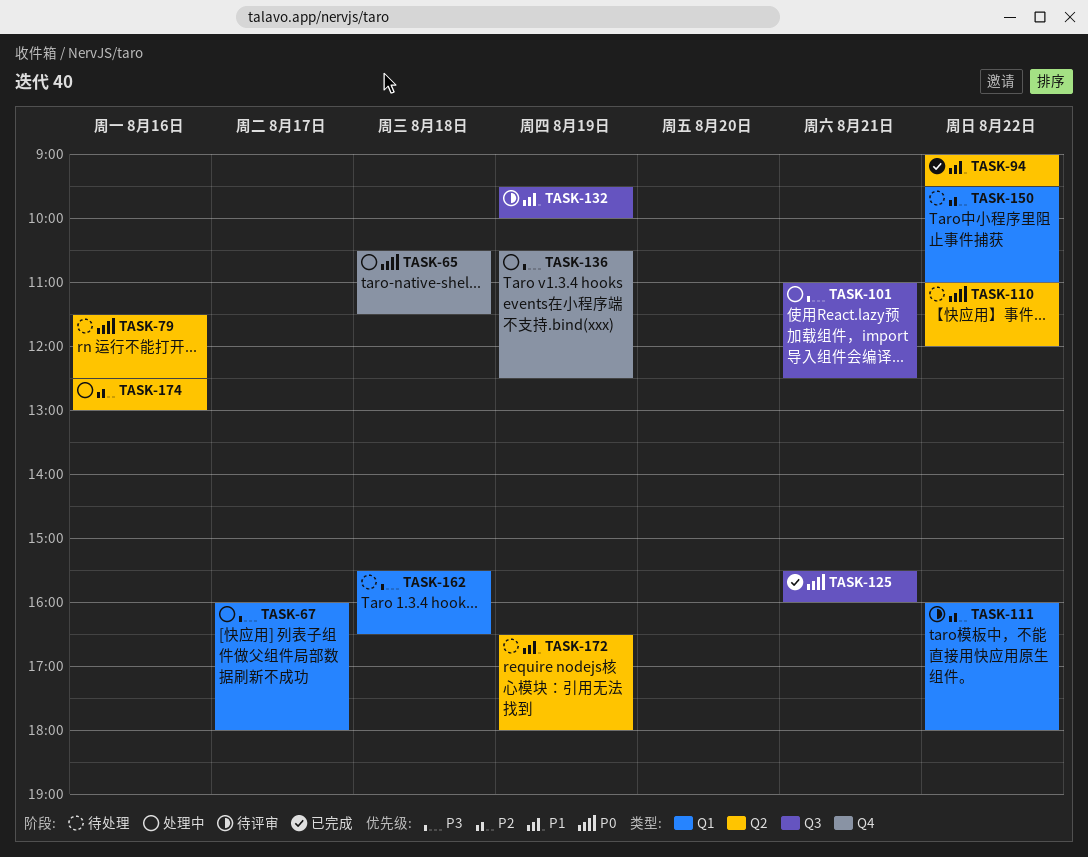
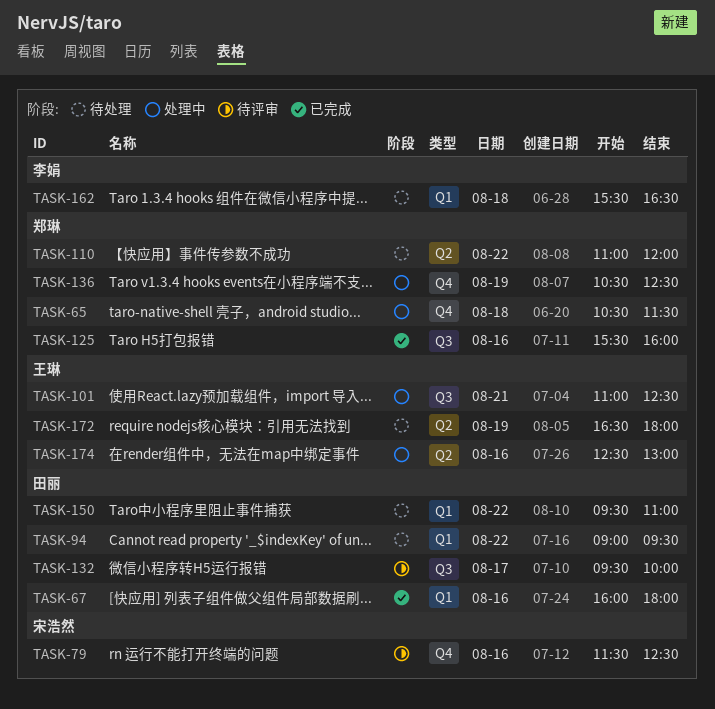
TASK-67, status: 处理中 -> 已完成
TASK-67, day: Aug 17 -> Aug 16
TASK-79, status: 待处理 -> 待评审
TASK-79, label: Q2 -> Q4
TASK-94, status: 已完成 -> 待处理
TASK-94, label: Q2 -> Q1
TASK-111: present -> none
TASK-125, day: Aug 21 -> Aug 16
TASK-132, day: Aug 19 -> Aug 17

